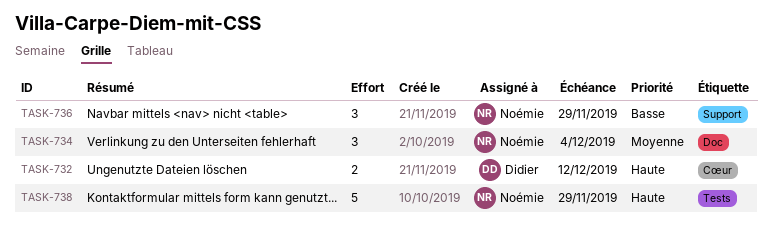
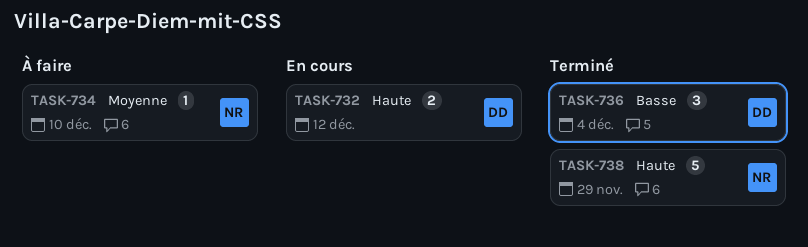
TASK-734, estimate: 3 -> 1
TASK-734, due: Dec 4 -> Dec 10
TASK-736, owner: Noémie -> Didier
TASK-736, due: Nov 29 -> Dec 4

